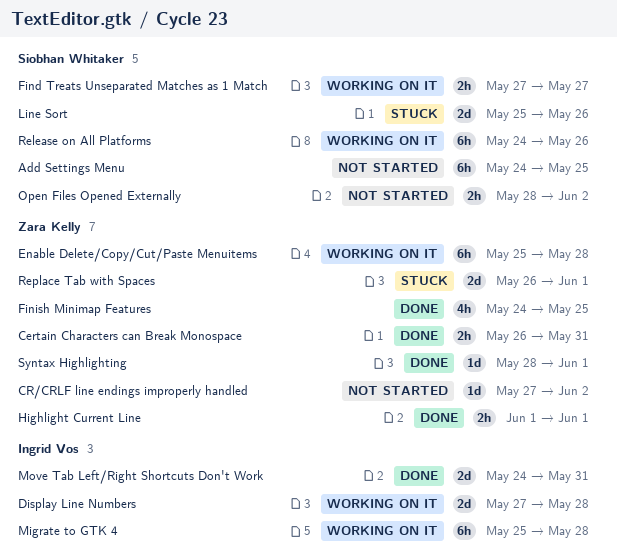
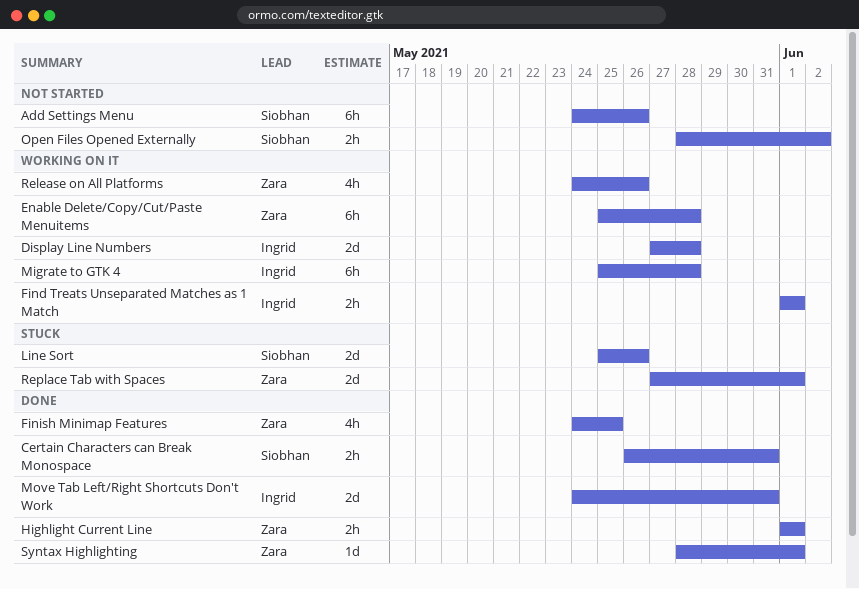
Add Settings Menu, due: May 25 -> May 26
Certain Characters can Break Monospace, owner: Zara Kelly -> Siobhan Whitaker
CR/CRLF line endings improperly handled: present -> none
Find Treats Unseparated Matches as 1 Match, owner: Siobhan Whitaker -> Ingrid Vos
Find Treats Unseparated Matches as 1 Match, start: May 27 -> Jun 1
Find Treats Unseparated Matches as 1 Match, due: May 27 -> Jun 1
Release on All Platforms, owner: Siobhan Whitaker -> Zara Kelly
Release on All Platforms, estimate: 6h -> 4h
Replace Tab with Spaces, start: May 26 -> May 27

